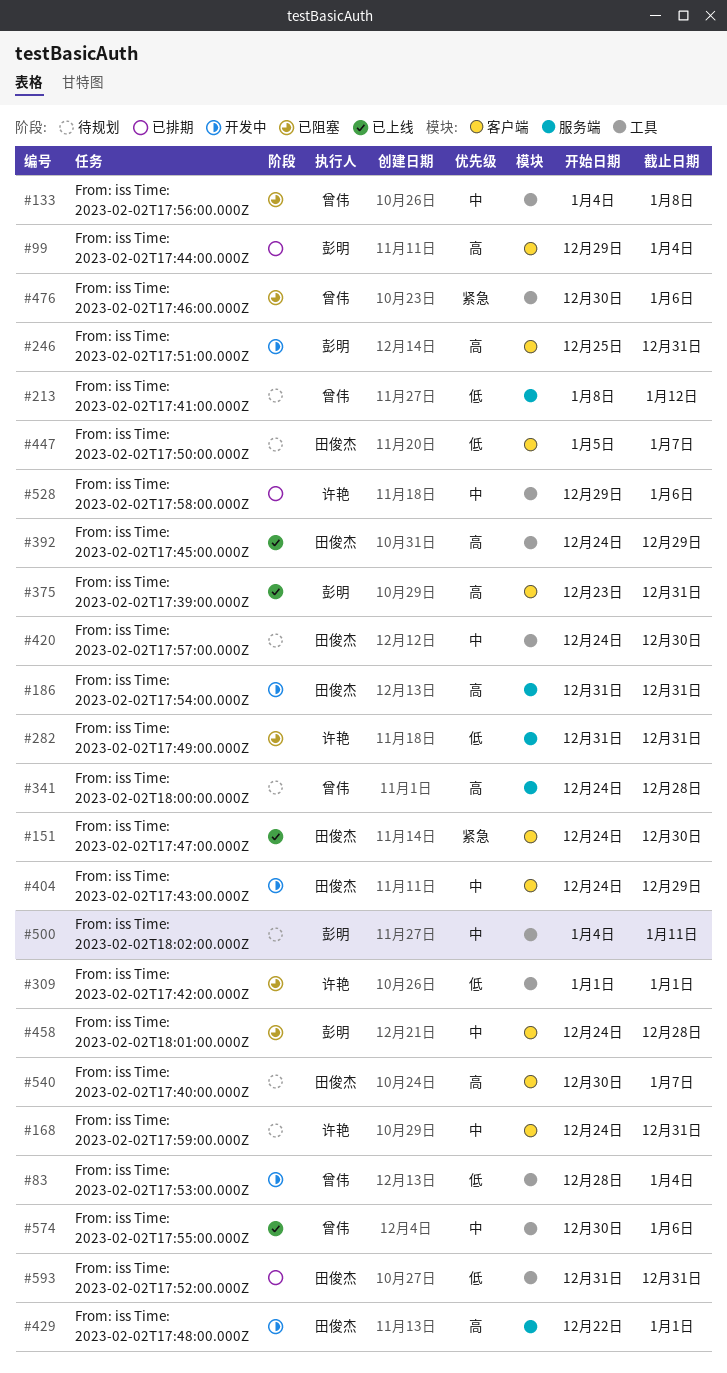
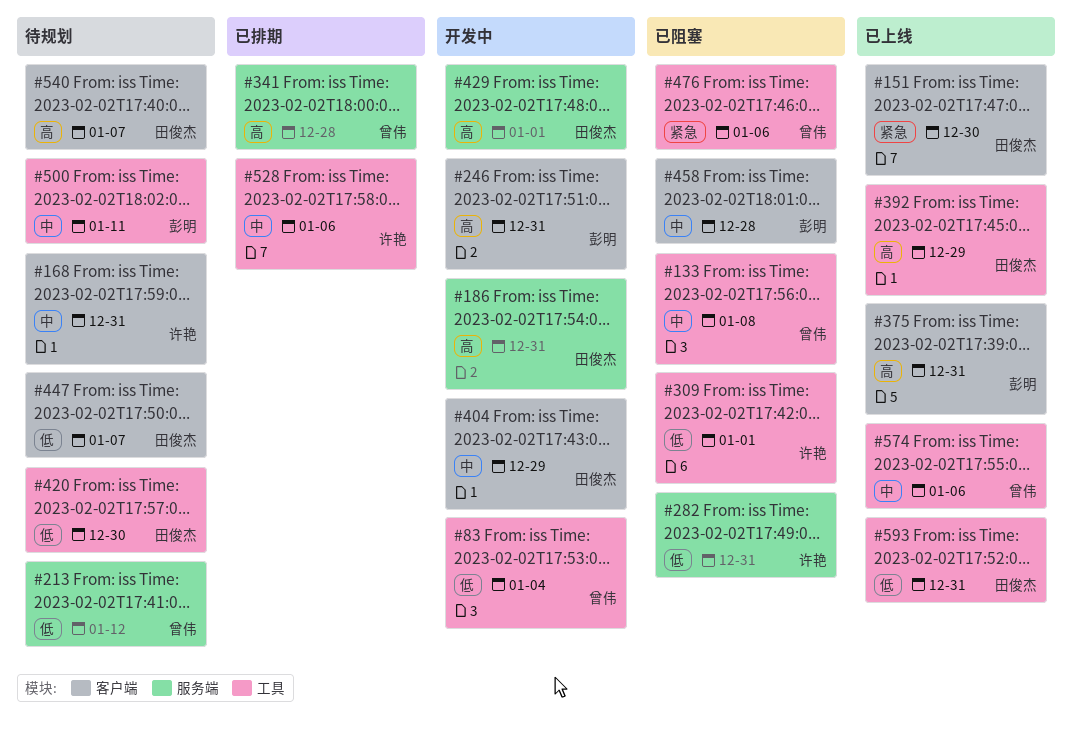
#99: present -> none
#341, status: 待规划 -> 已排期
#420, priority: 中 -> 低
#593, status: 已排期 -> 已上线

